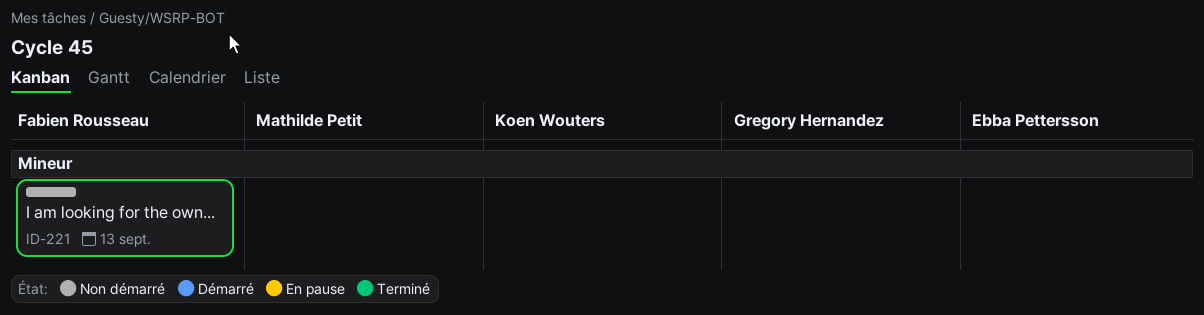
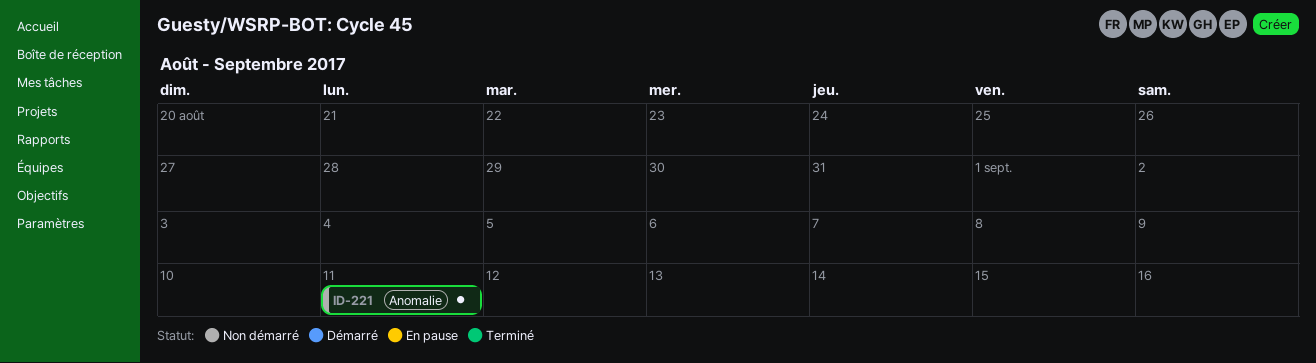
ID-221, due: Sep 13 -> Sep 11

